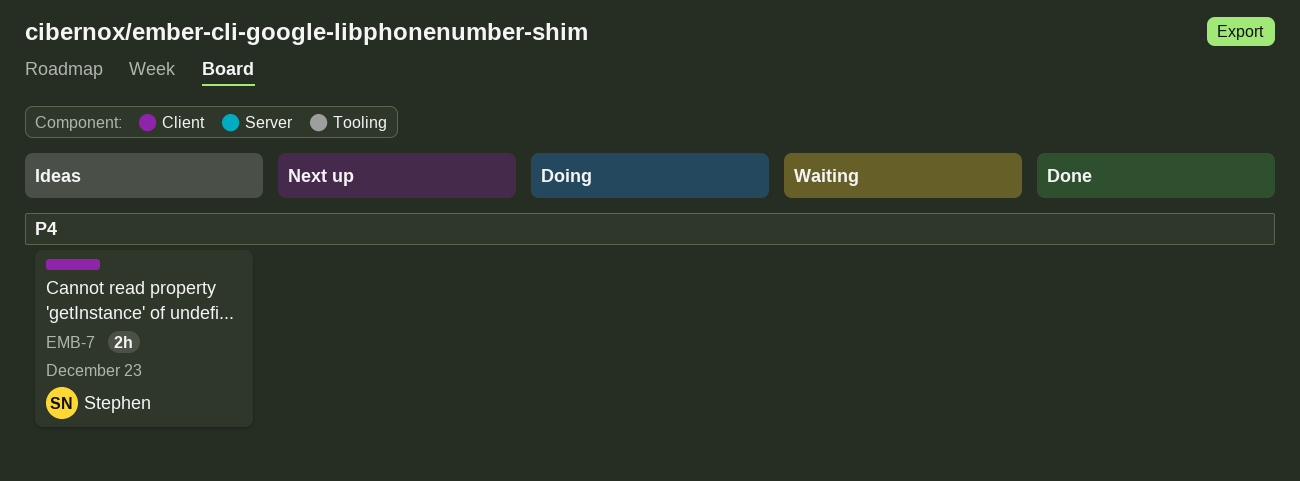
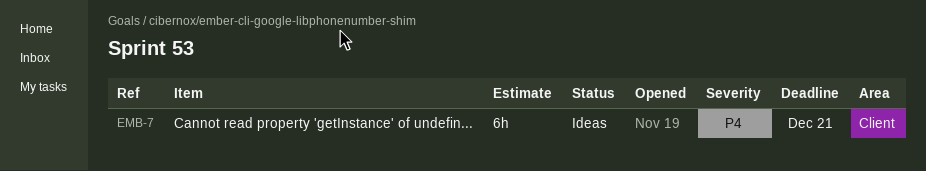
EMB-7, estimate: 2h -> 6h
EMB-7, due: Dec 23 -> Dec 21

